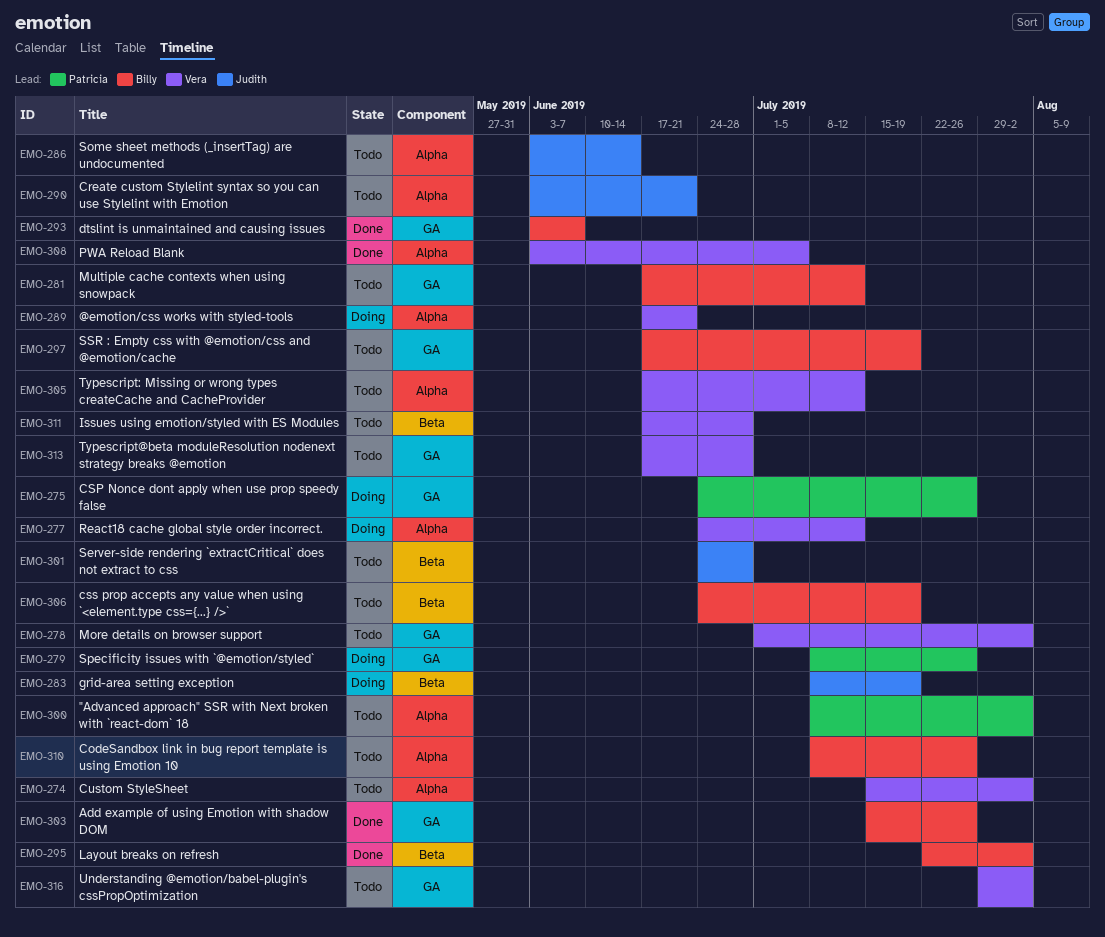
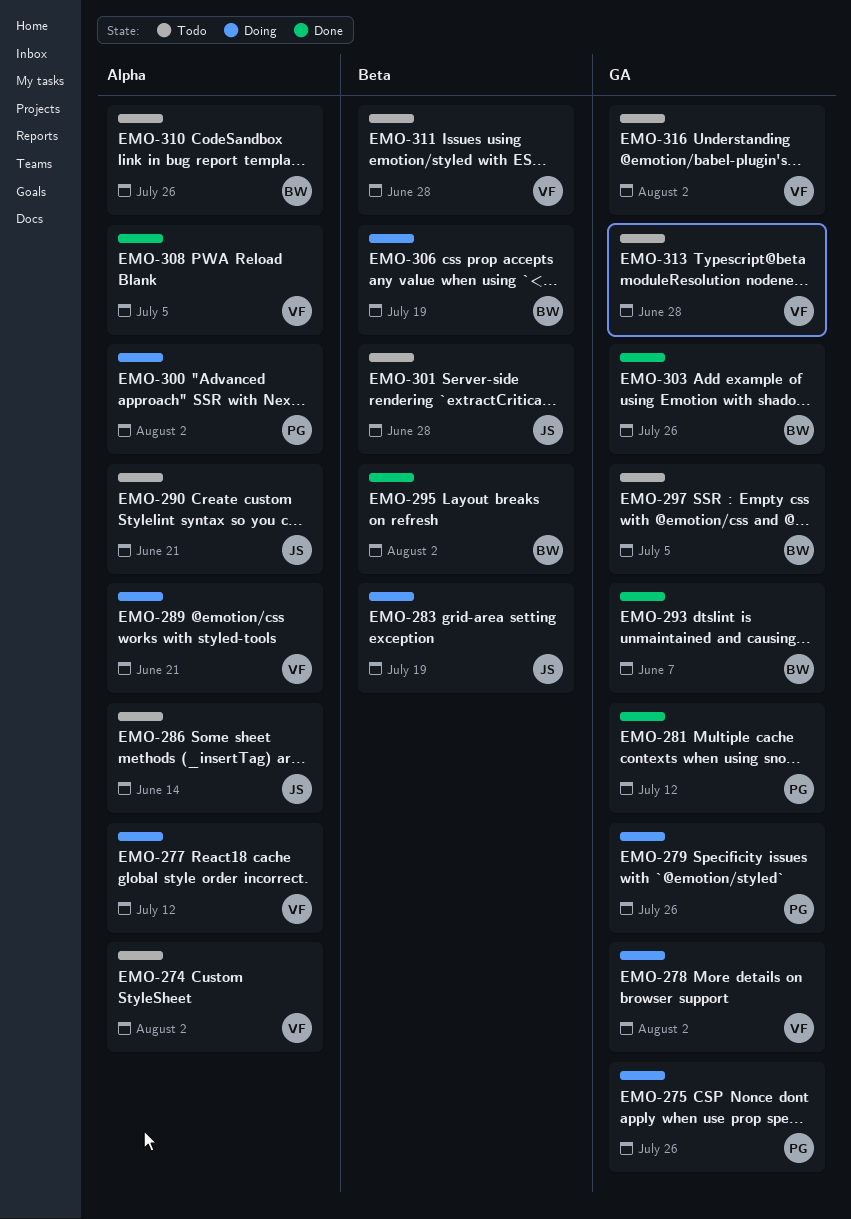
EMO-278, status: Todo -> Doing
EMO-281, status: Todo -> Done
EMO-281, owner: Billy -> Patricia
EMO-297, due: Jul 19 -> Jul 5
EMO-300, status: Todo -> Doing
EMO-305: present -> none
EMO-306, status: Todo -> Doing

